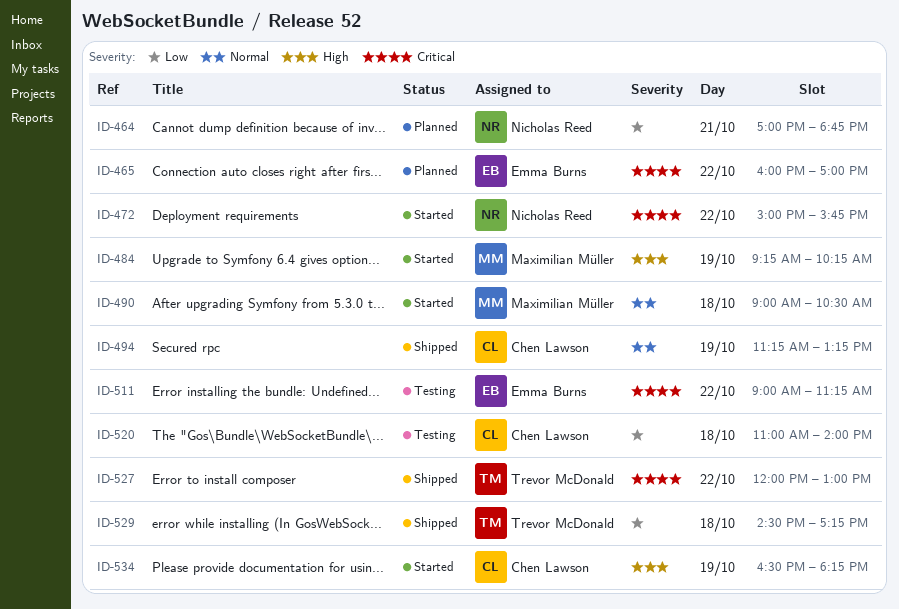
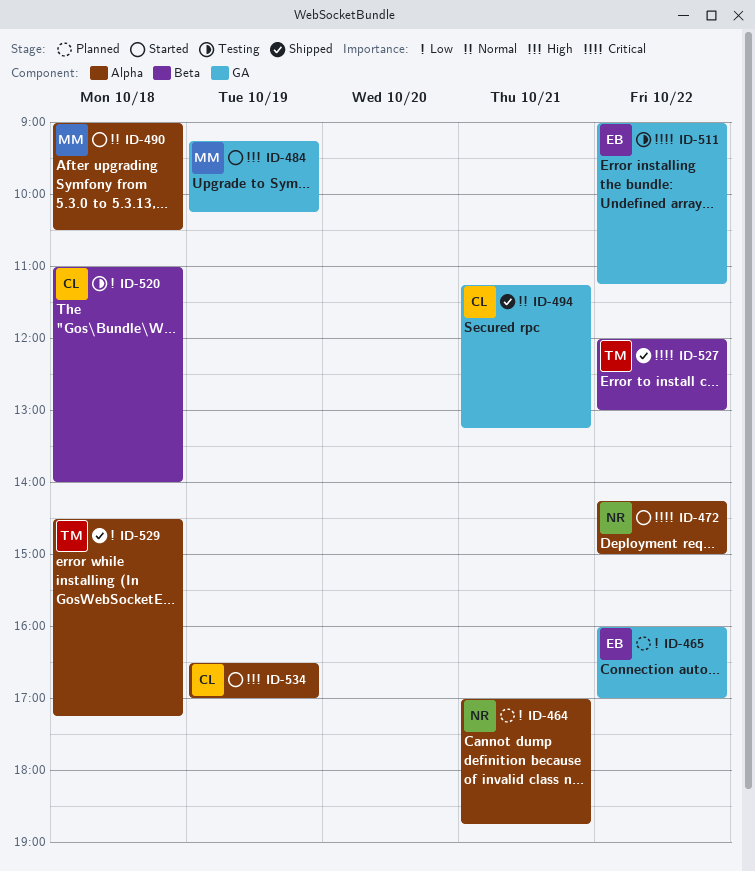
ID-465, priority: Critical -> Low
ID-472, begins: 15:00 -> 14:15
ID-472, ends: 15:45 -> 15:00
ID-494, day: Oct 19 -> Oct 21
ID-534, ends: 18:15 -> 17:00

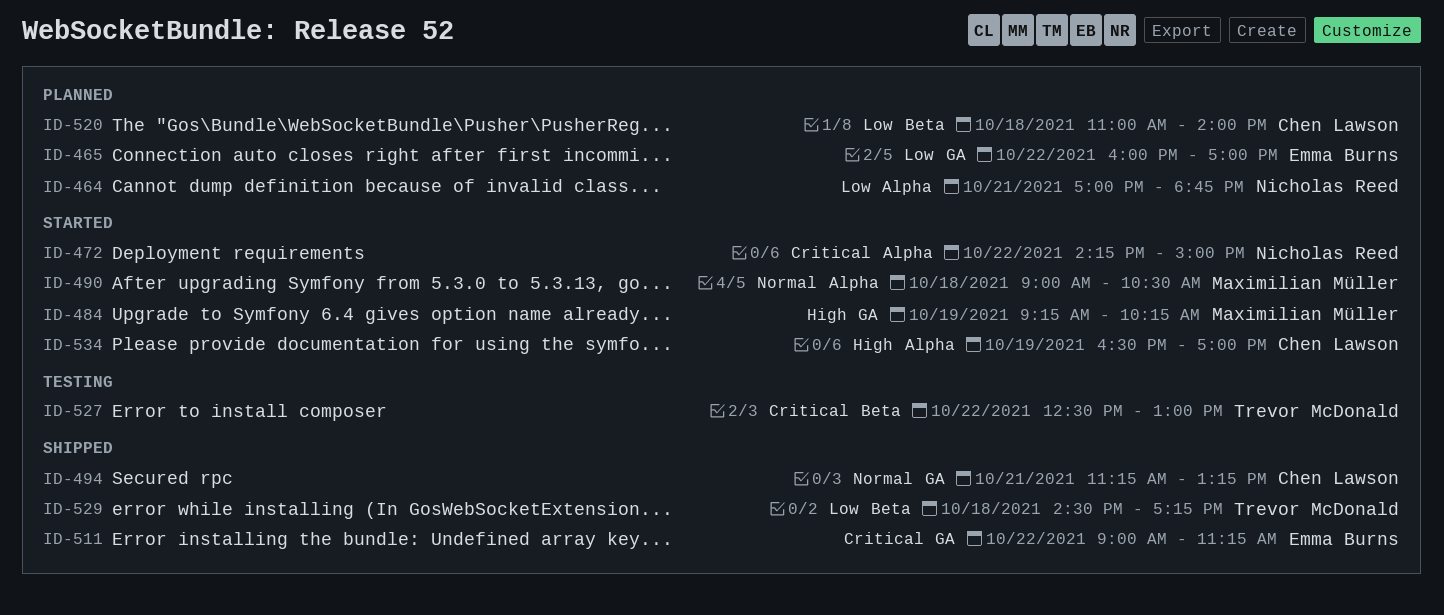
ID-511, status: Testing -> Shipped
ID-520, status: Testing -> Planned
ID-527, status: Shipped -> Testing
ID-527, begins: 12:00 -> 12:30
ID-529, label: Alpha -> Beta

